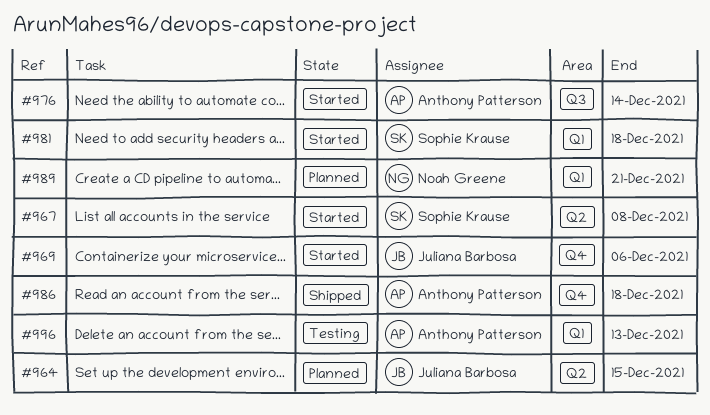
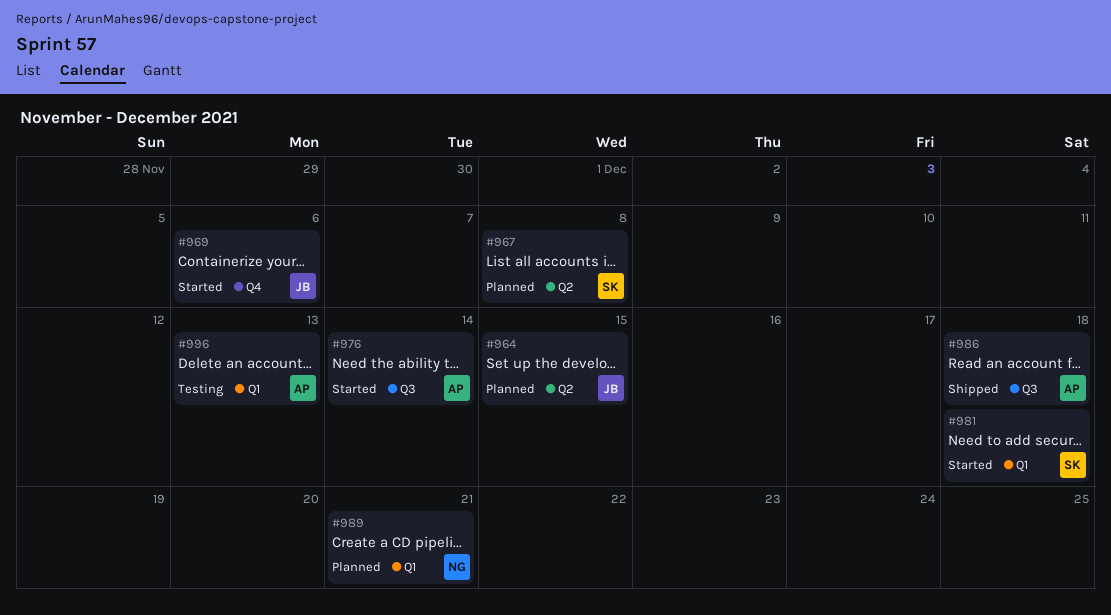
#967, status: Started -> Planned
#986, label: Q4 -> Q3

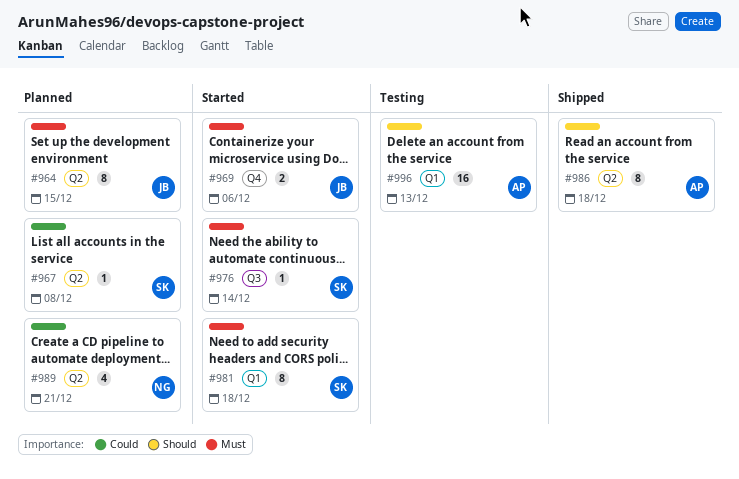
#976, owner: AP -> SK
#986, label: Q3 -> Q2
#989, label: Q1 -> Q2

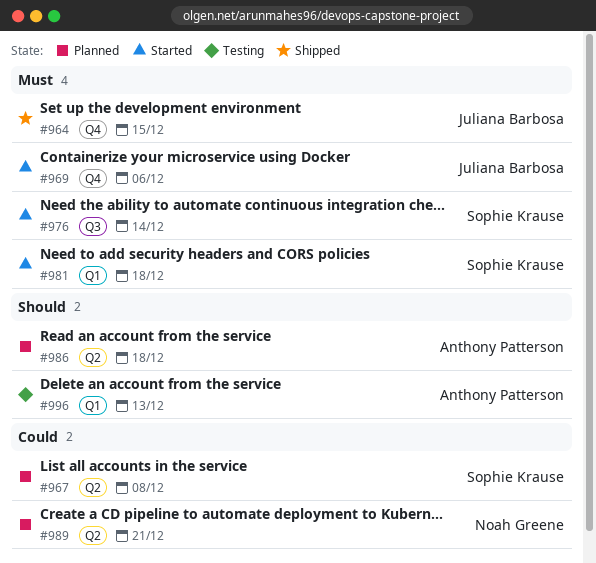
#964, status: Planned -> Shipped
#964, label: Q2 -> Q4
#986, status: Shipped -> Planned

